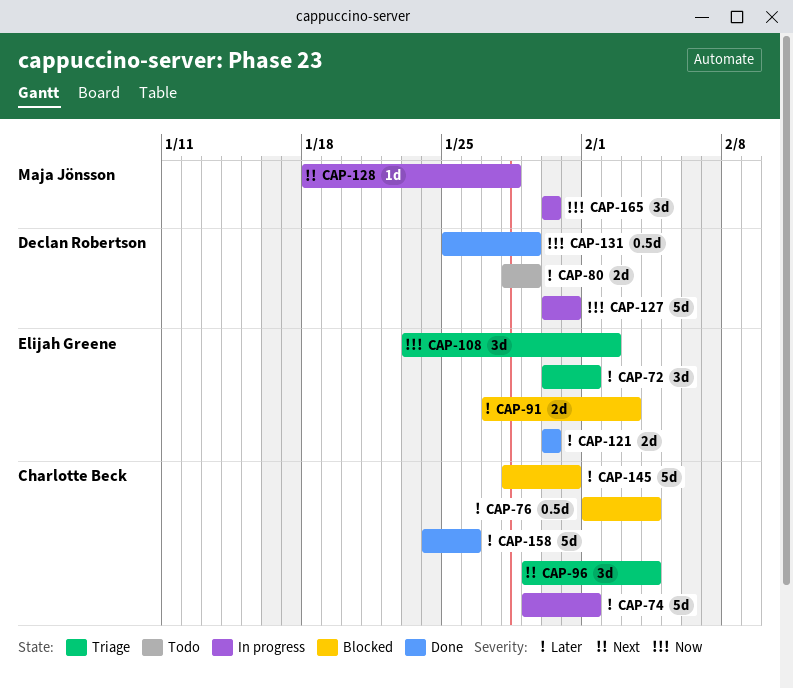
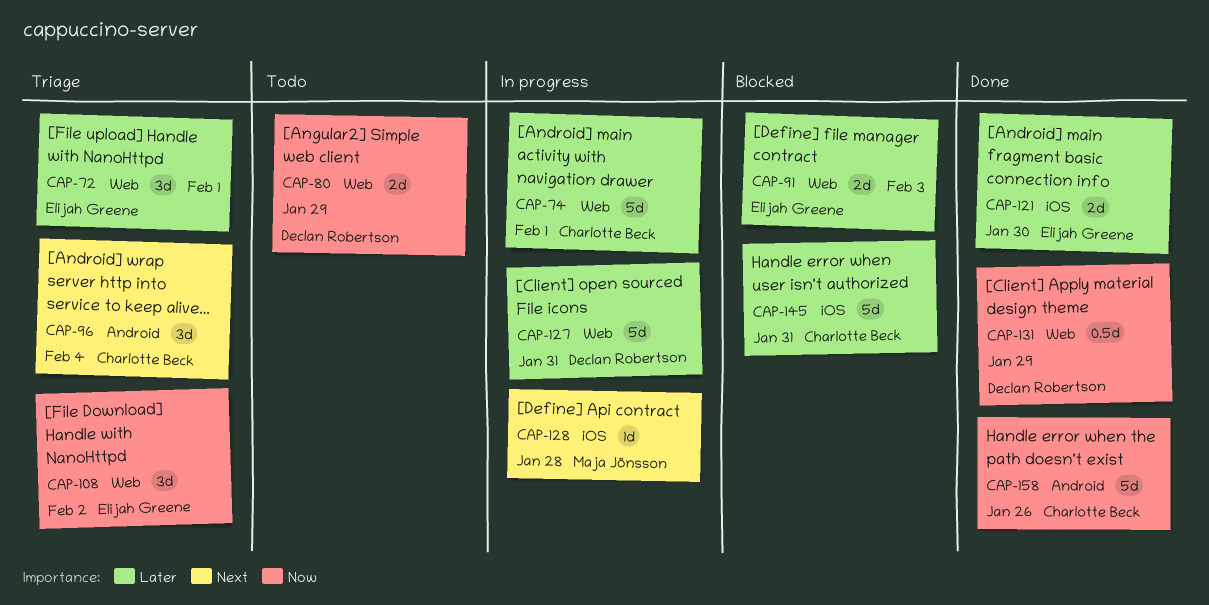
CAP-76: present -> none
CAP-80, priority: Later -> Now
CAP-127, priority: Now -> Later
CAP-158, priority: Later -> Now
CAP-165: present -> none

